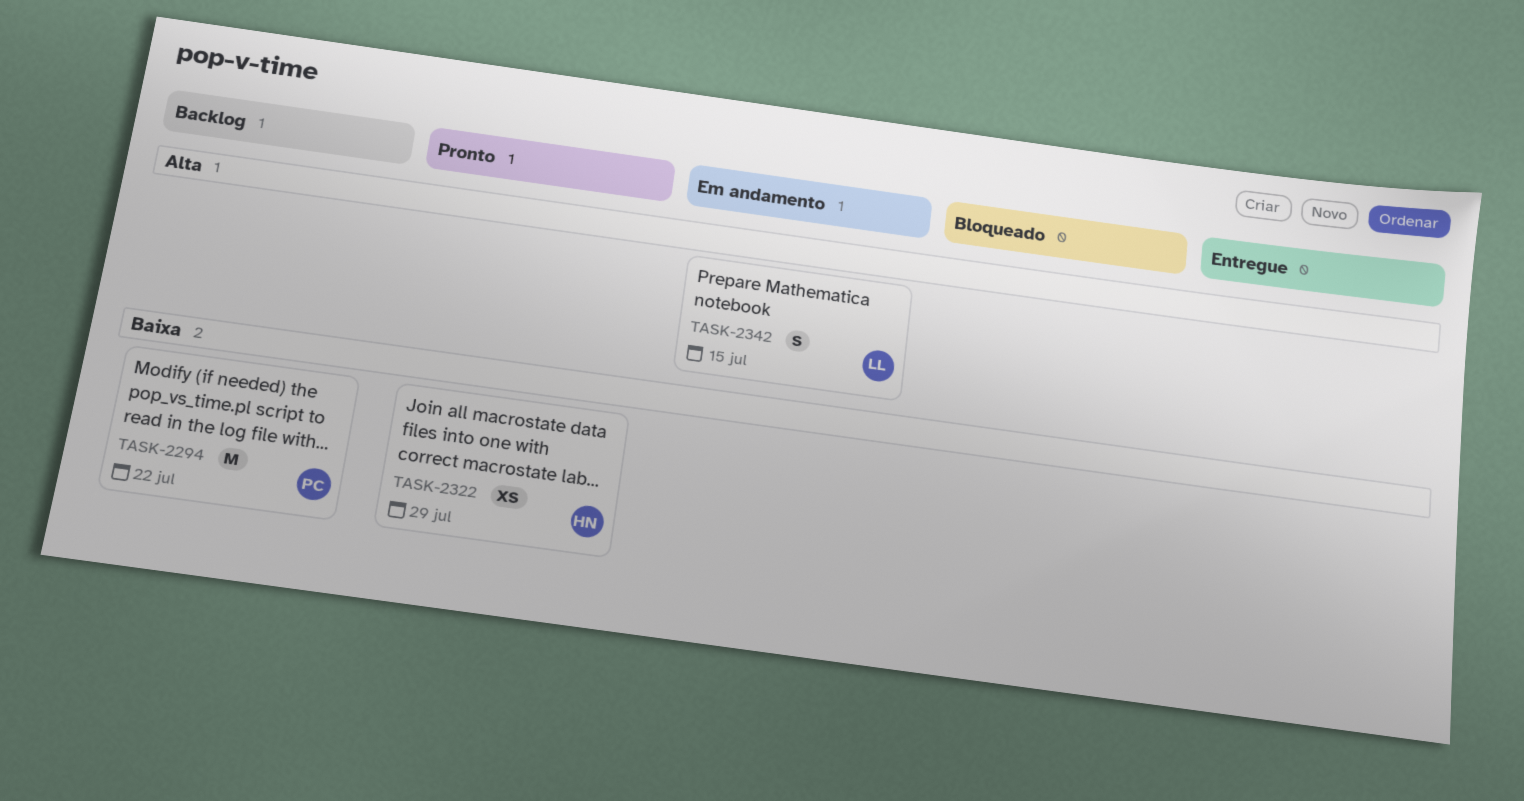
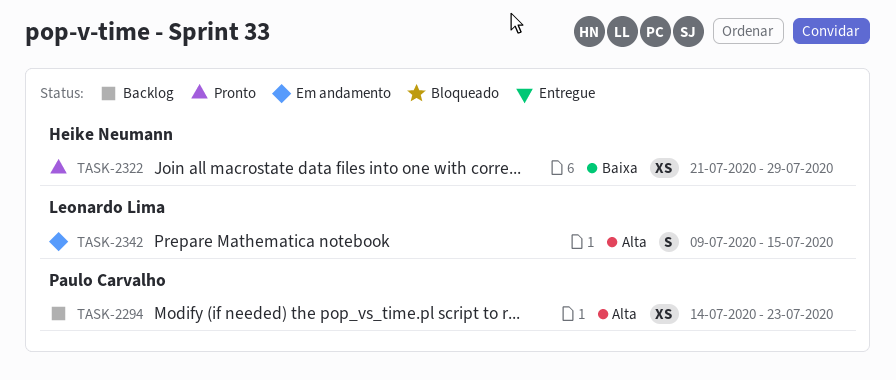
TASK-2294, priority: Baixa -> Alta
TASK-2294, estimate: M -> XS
TASK-2294, due: Jul 22 -> Jul 23

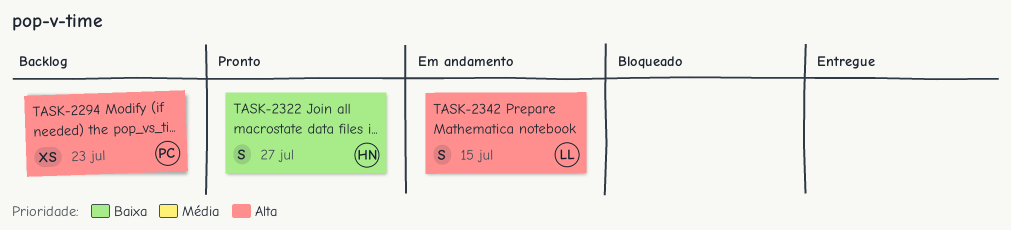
TASK-2322, estimate: XS -> S
TASK-2322, due: Jul 29 -> Jul 27

